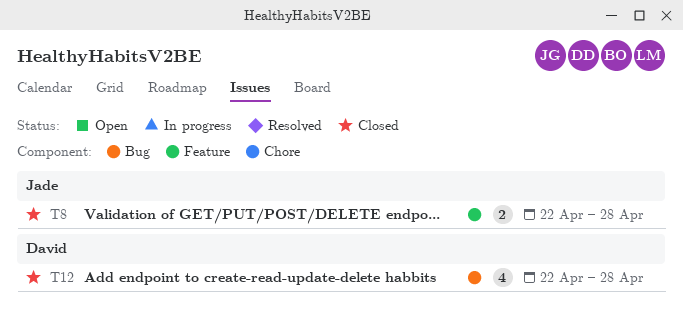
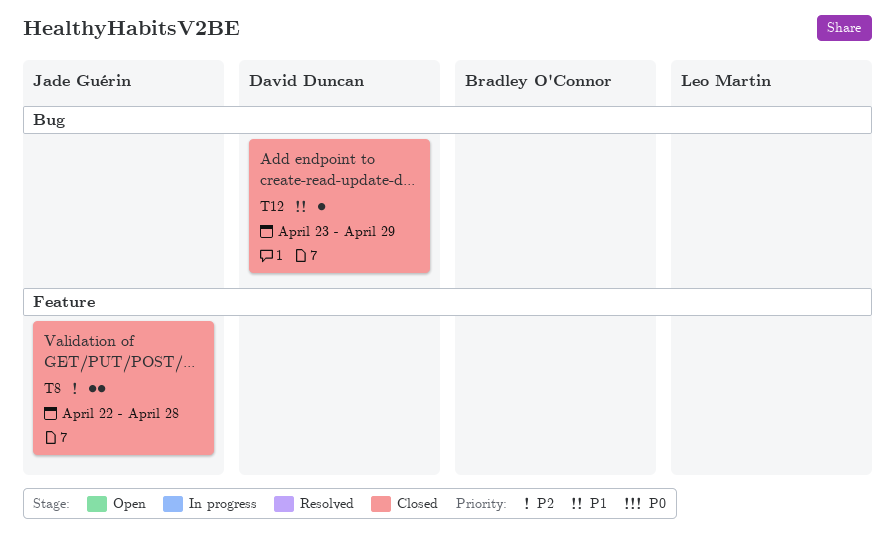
T12, estimate: 4 -> 1
T12, start: Apr 22 -> Apr 23
T12, due: Apr 28 -> Apr 29

